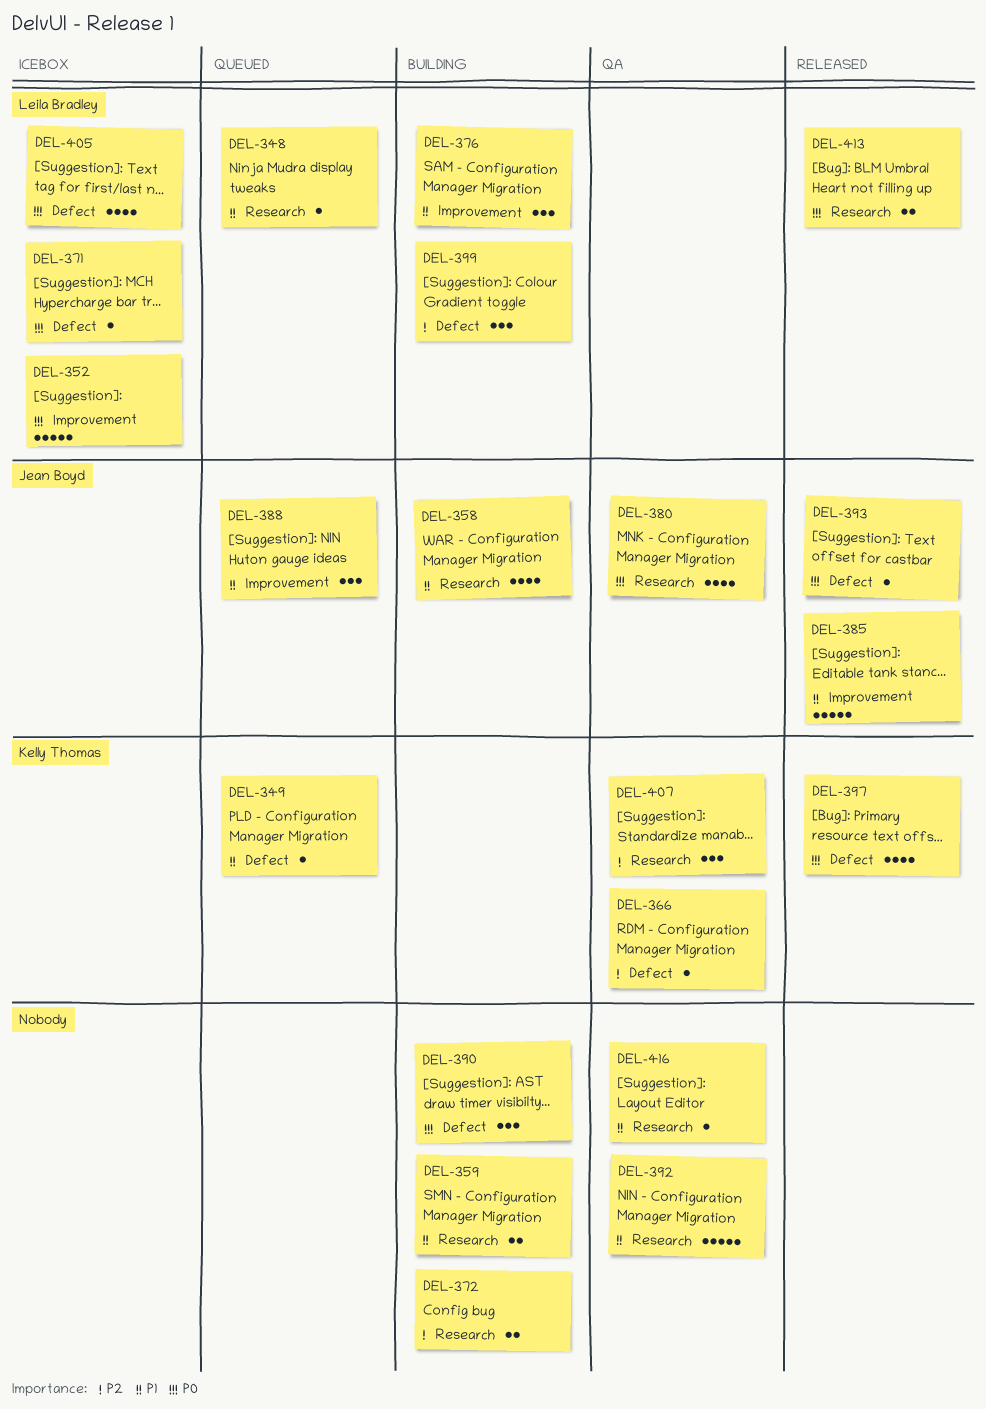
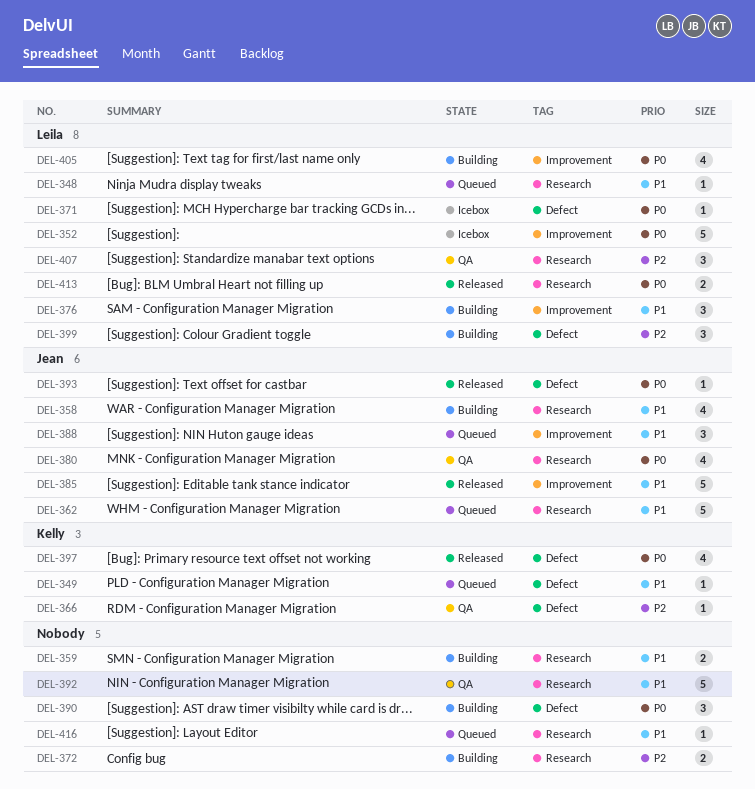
DEL-362: none -> present
DEL-405, status: Icebox -> Building
DEL-405, label: Defect -> Improvement
DEL-407, owner: Kelly Thomas -> Leila Bradley
DEL-416, status: QA -> Queued

